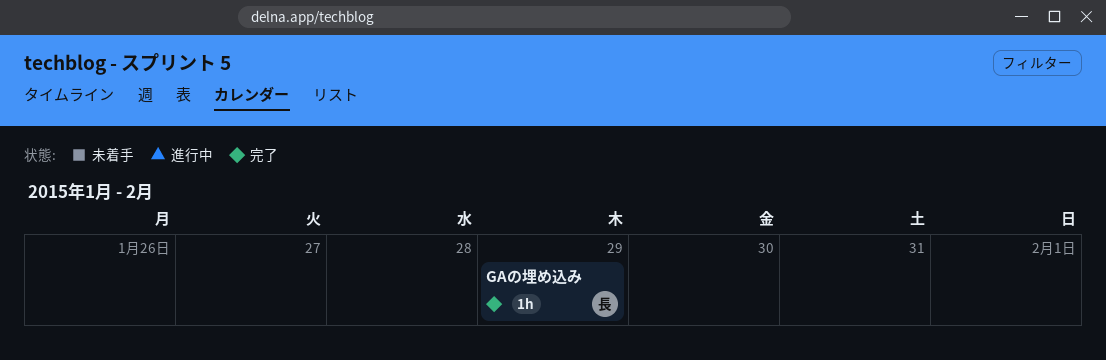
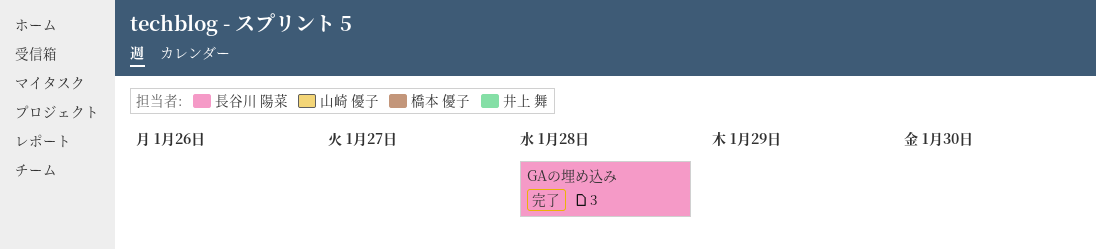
GAの埋め込み, due: Jan 29 -> Jan 28

